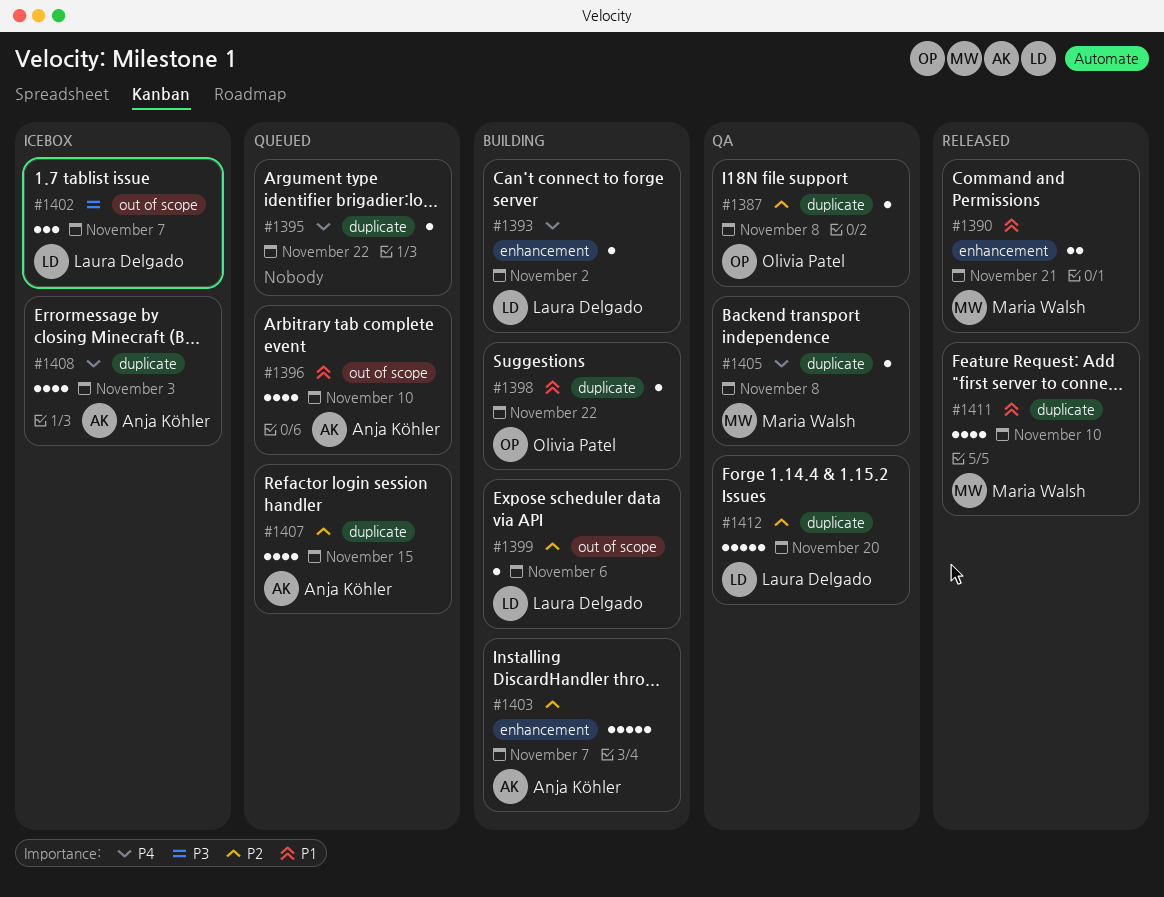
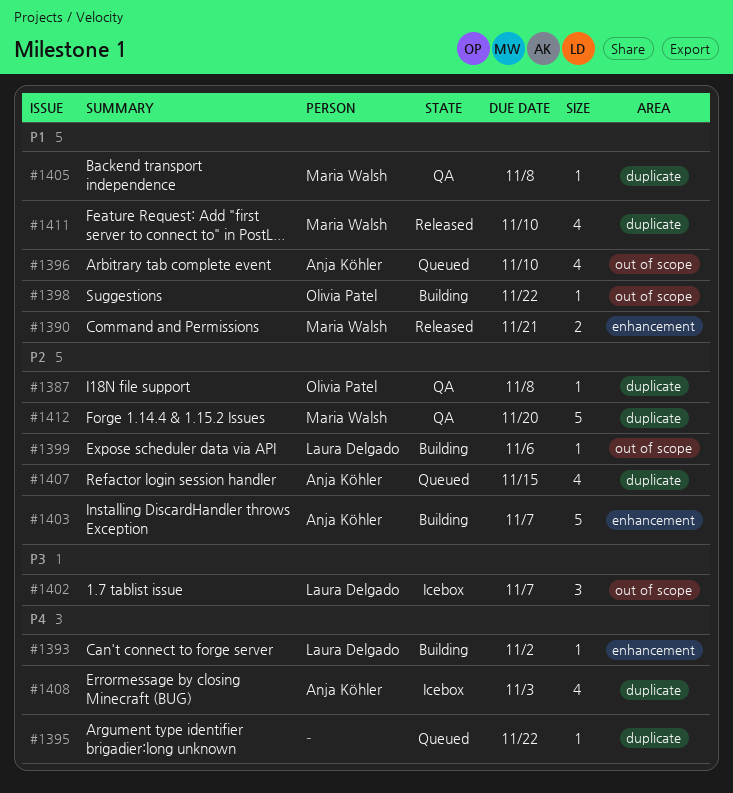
#1398, label: duplicate -> out of scope
#1405, priority: P4 -> P1
#1412, owner: Laura Delgado -> Maria Walsh

